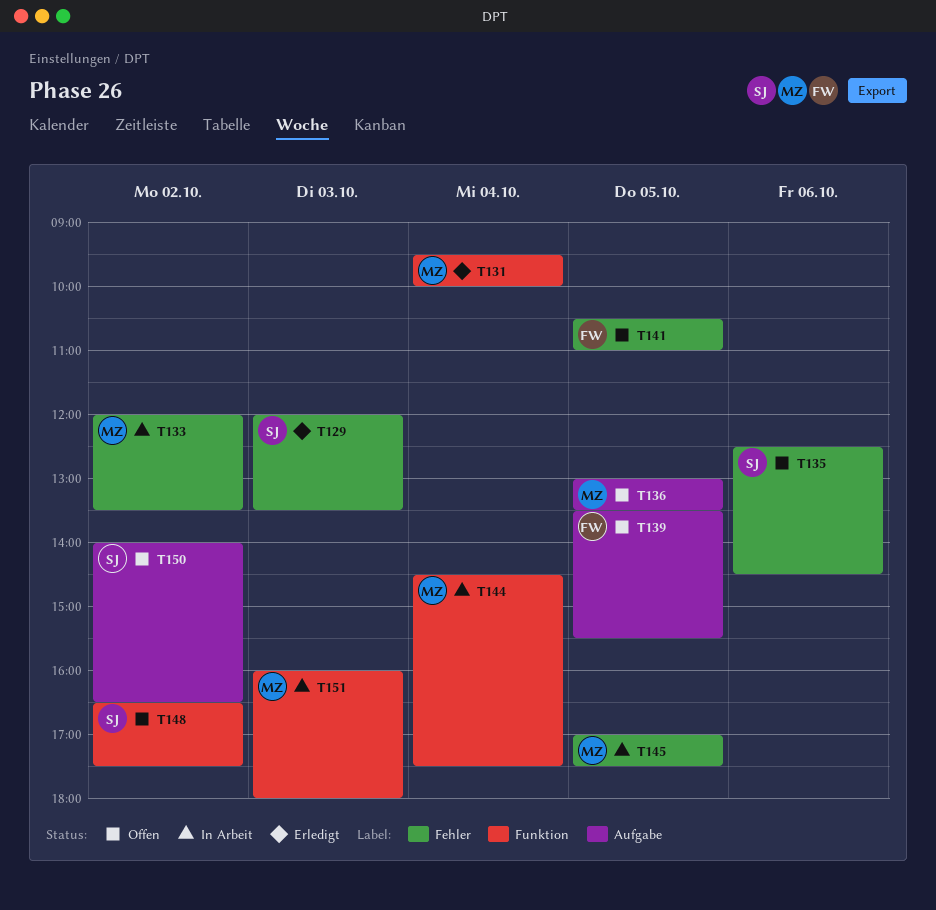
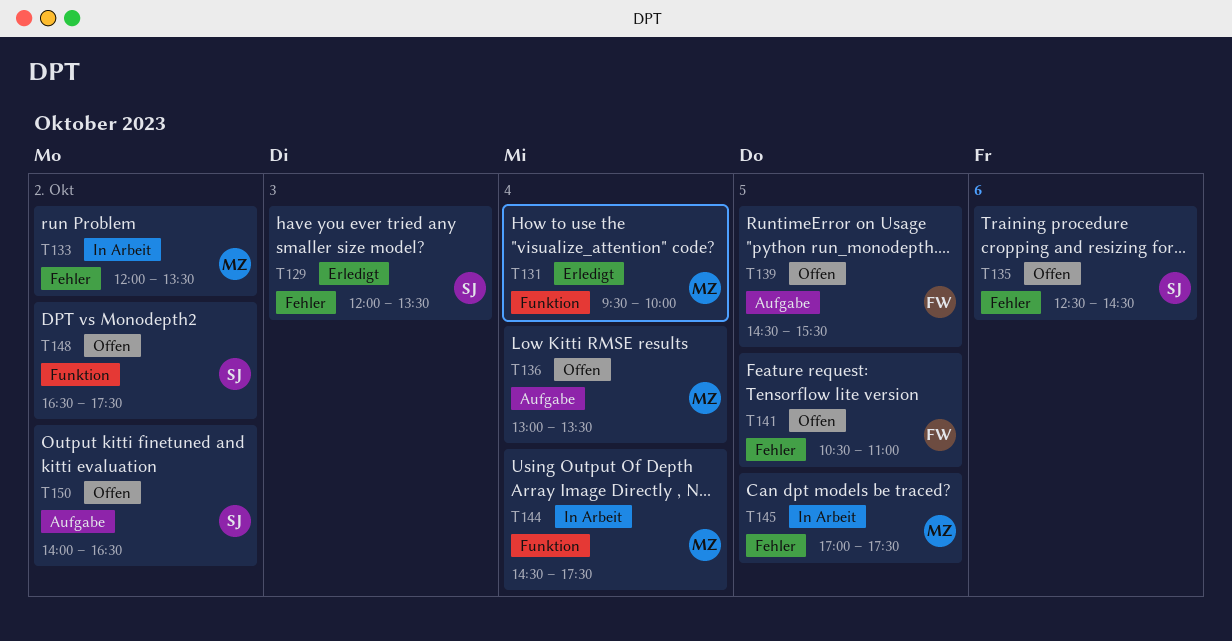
T136, day: Oct 5 -> Oct 4
T139, begins: 13:30 -> 14:30
T151: present -> none

